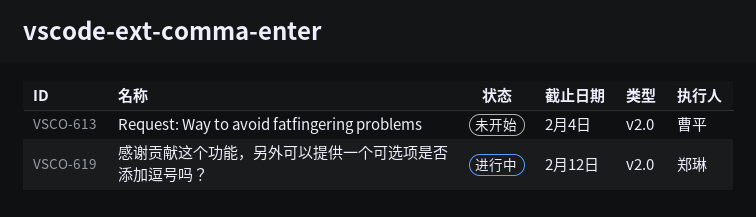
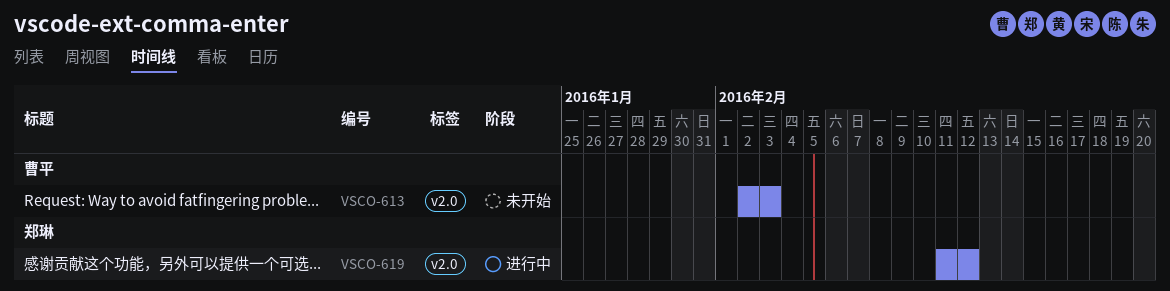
VSCO-613, due: Feb 4 -> Feb 3

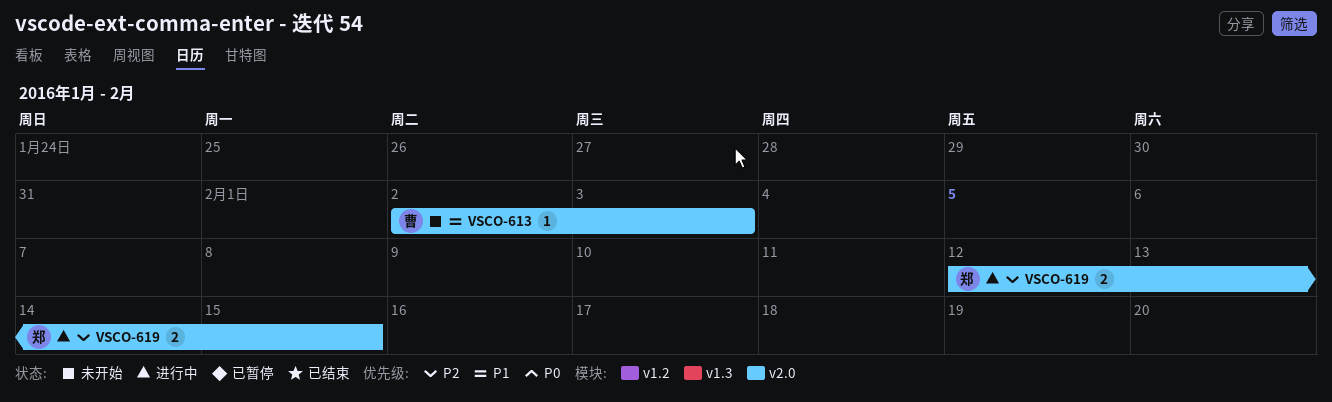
VSCO-619, start: Feb 11 -> Feb 12
VSCO-619, due: Feb 12 -> Feb 15

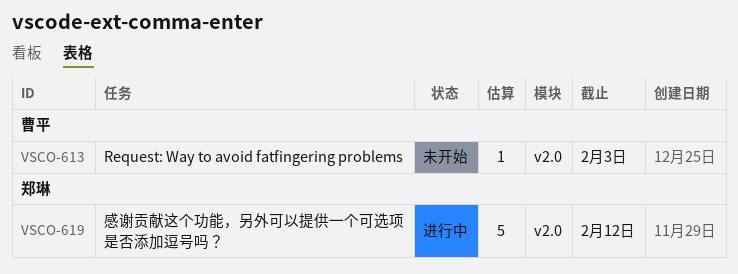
VSCO-619, estimate: 2 -> 5
VSCO-619, due: Feb 15 -> Feb 12

